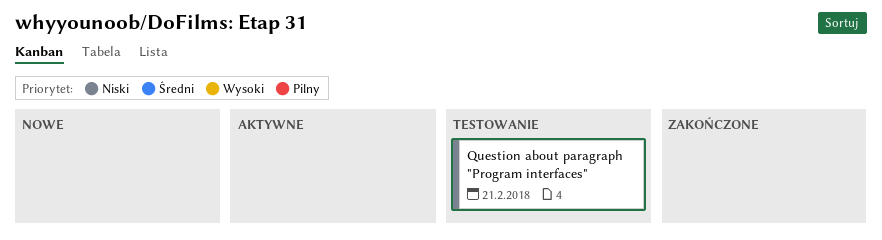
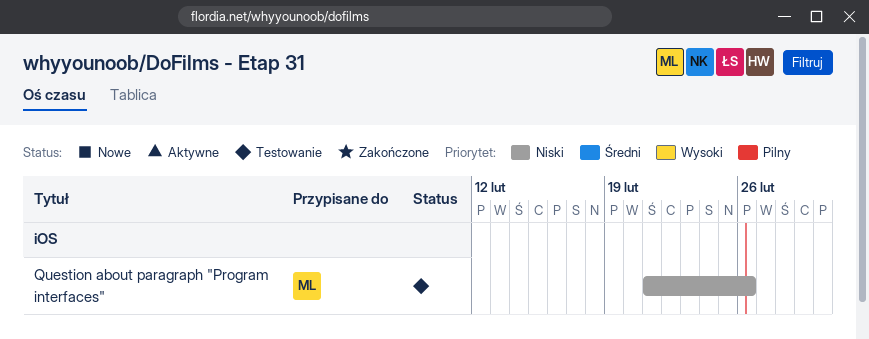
Question about paragraph "Program interfaces", due: Feb 21 -> Feb 26

